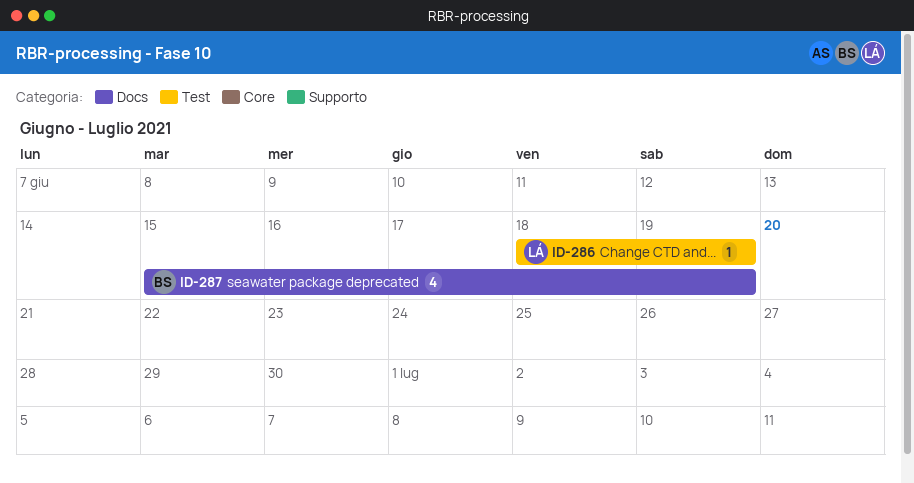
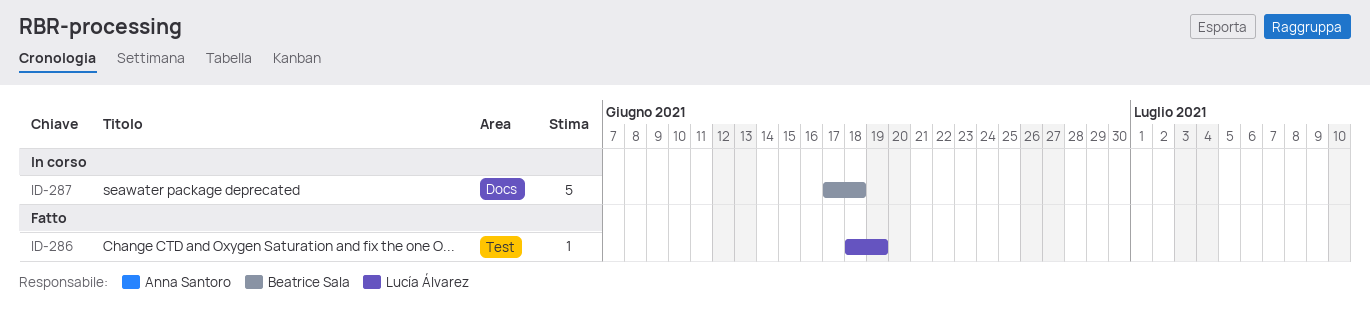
ID-287, estimate: 4 -> 5
ID-287, start: Jun 15 -> Jun 17
ID-287, due: Jun 19 -> Jun 18

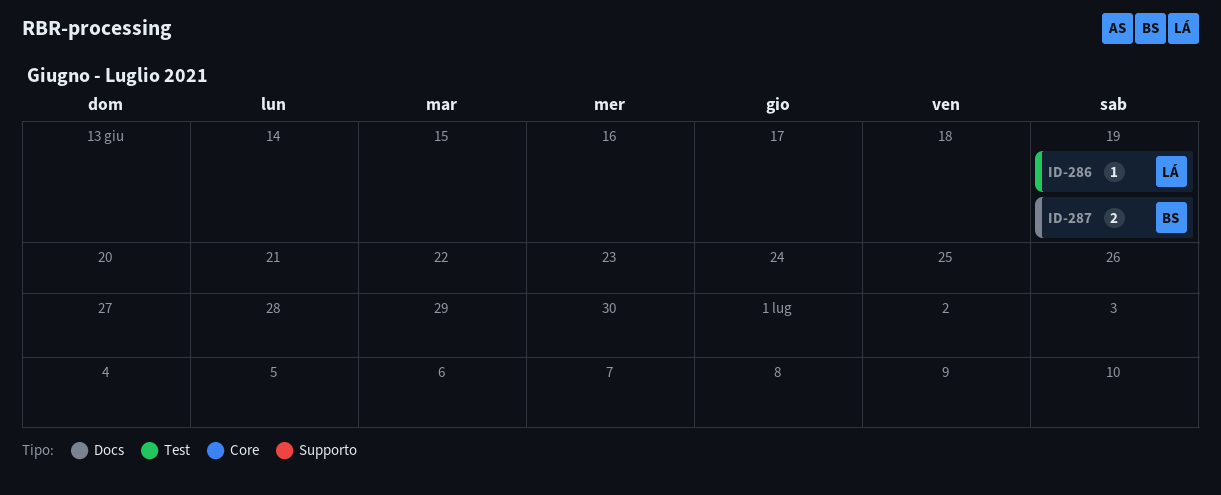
ID-287, estimate: 5 -> 2
ID-287, due: Jun 18 -> Jun 19

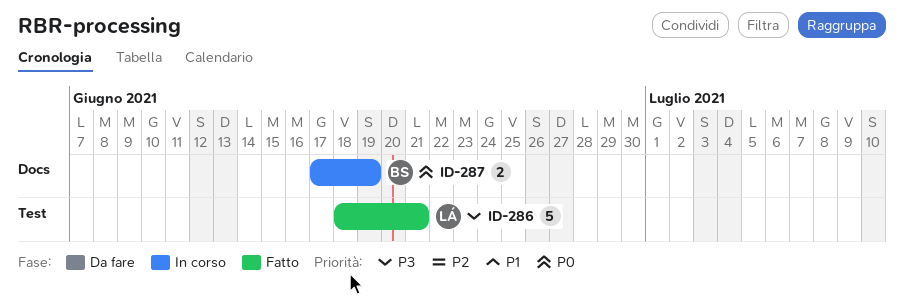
ID-286, estimate: 1 -> 5
ID-286, due: Jun 19 -> Jun 21

